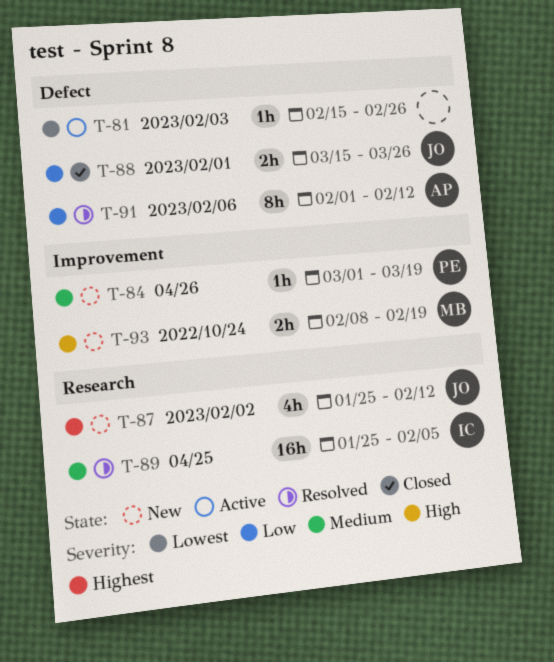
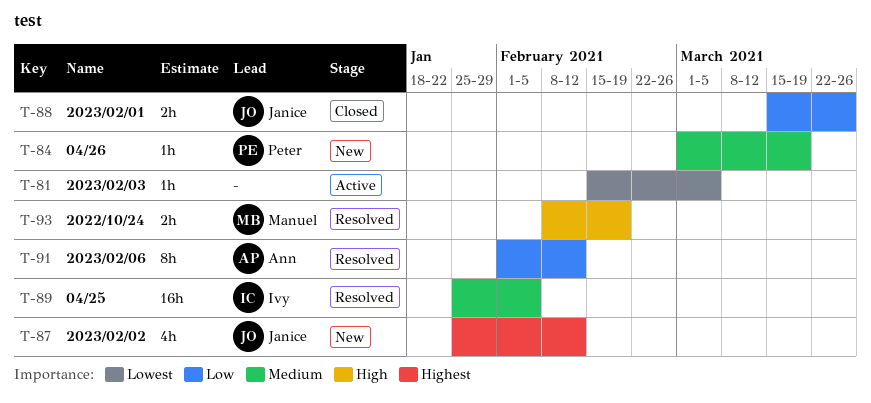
T-81, due: Feb 26 -> Mar 5
T-93, status: New -> Resolved

